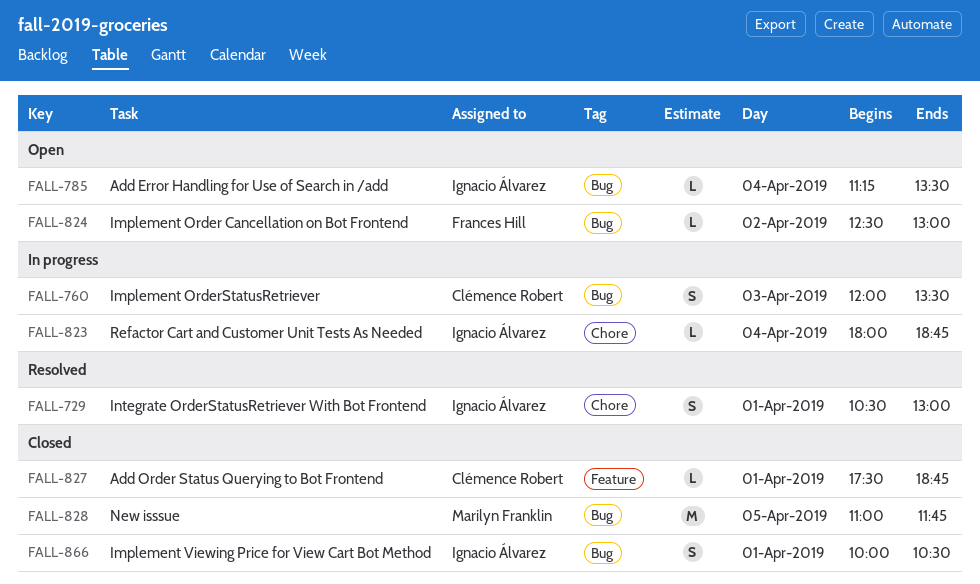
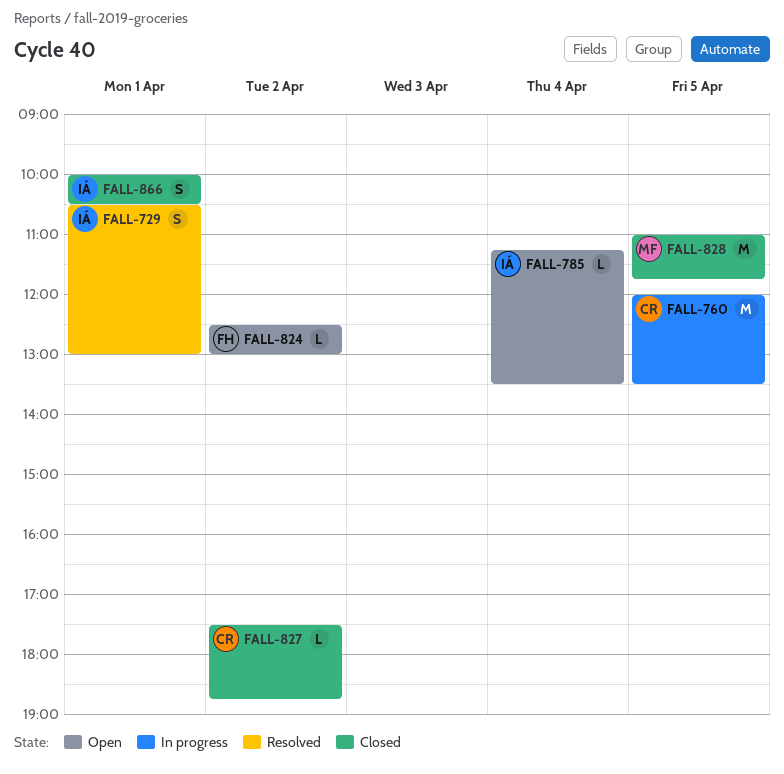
FALL-760, estimate: S -> M
FALL-760, day: Apr 3 -> Apr 5
FALL-823: present -> none
FALL-827, day: Apr 1 -> Apr 2

